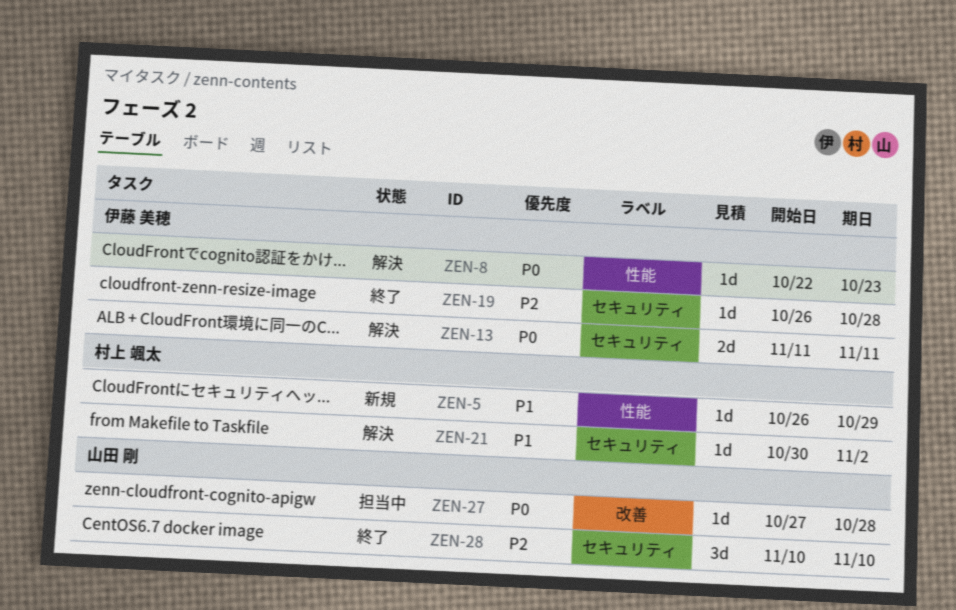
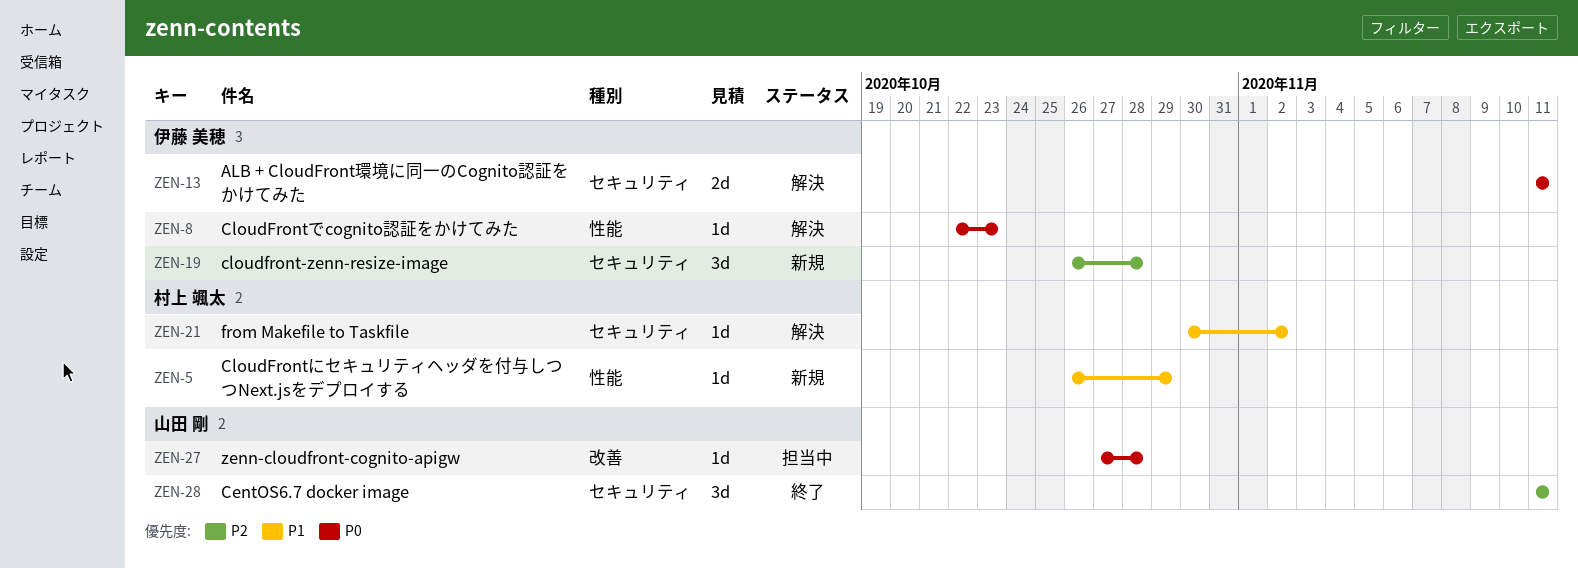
ZEN-19, status: 終了 -> 新規
ZEN-19, estimate: 1d -> 3d
ZEN-28, start: Nov 10 -> Nov 11
ZEN-28, due: Nov 10 -> Nov 11

